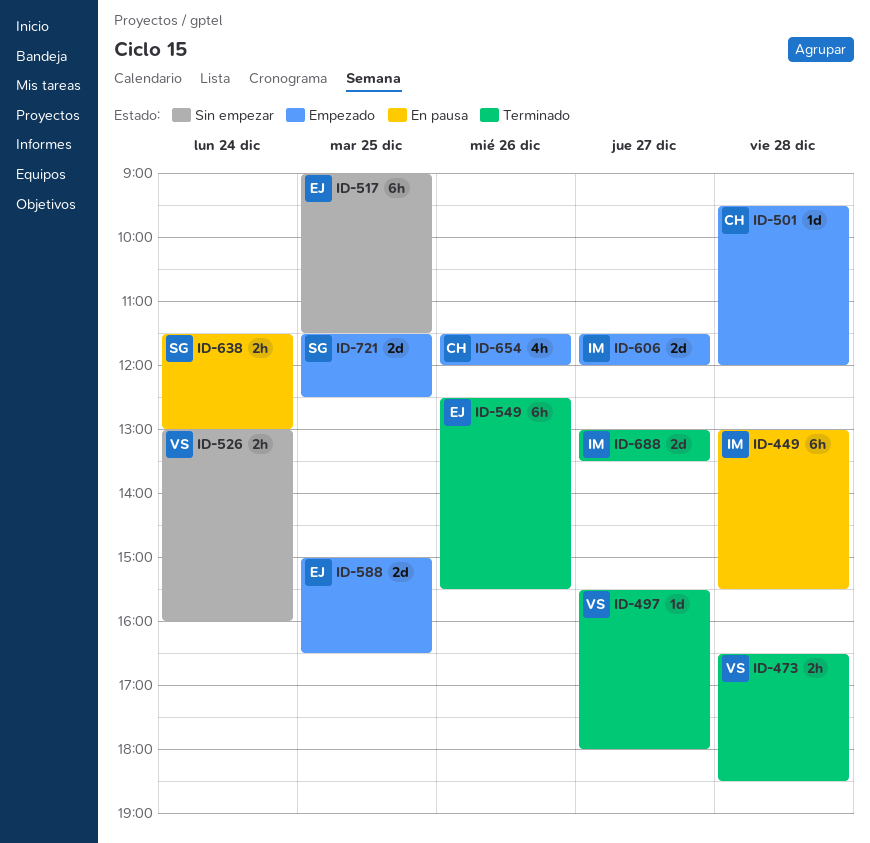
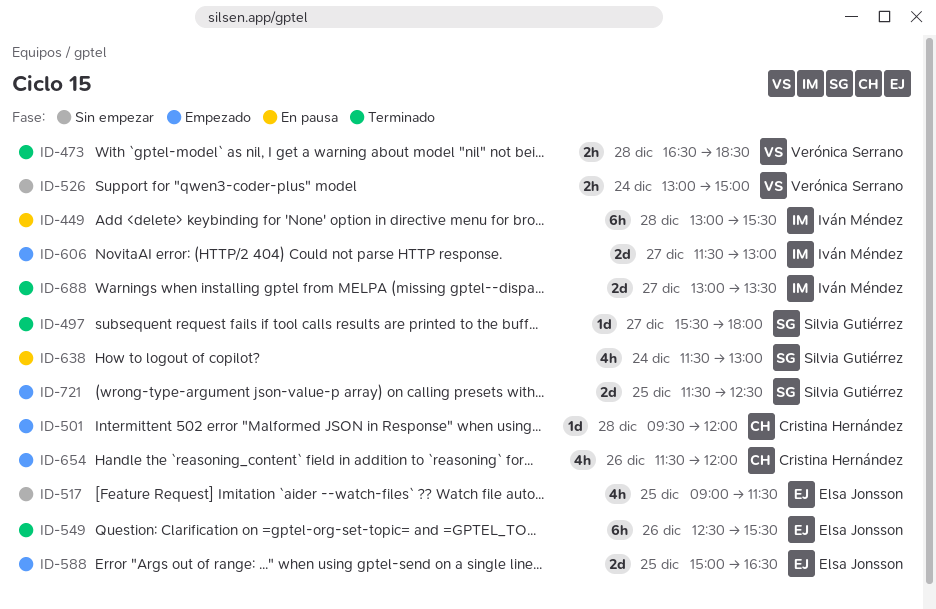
ID-497, owner: Verónica Serrano -> Silvia Gutiérrez
ID-517, estimate: 6h -> 4h
ID-526, ends: 16:00 -> 15:00
ID-606, ends: 12:00 -> 13:00
ID-638, estimate: 2h -> 4h

